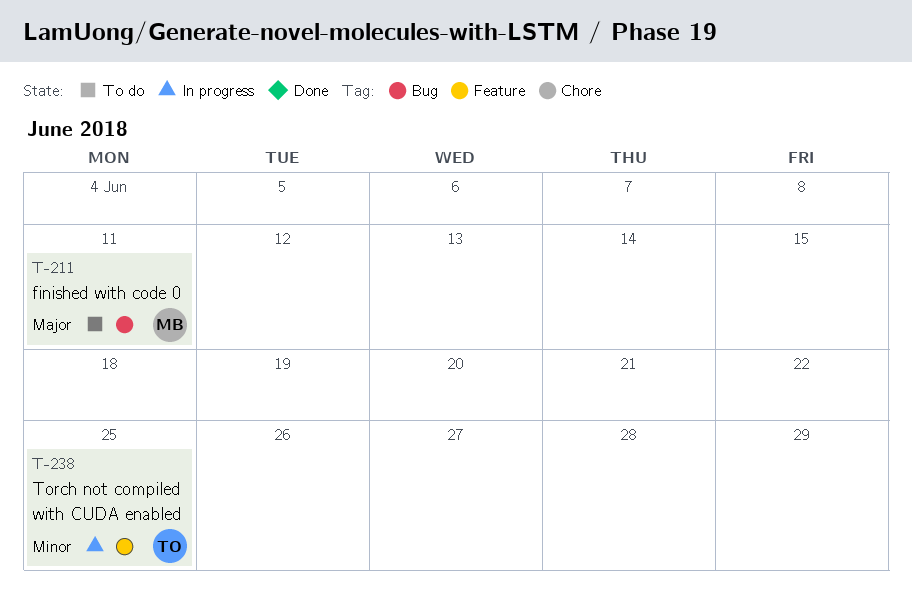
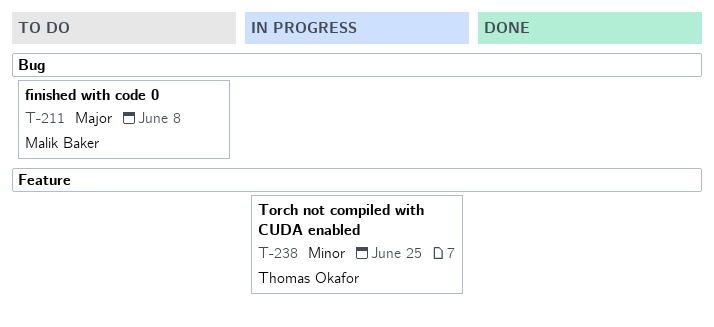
T-211, due: Jun 11 -> Jun 8

